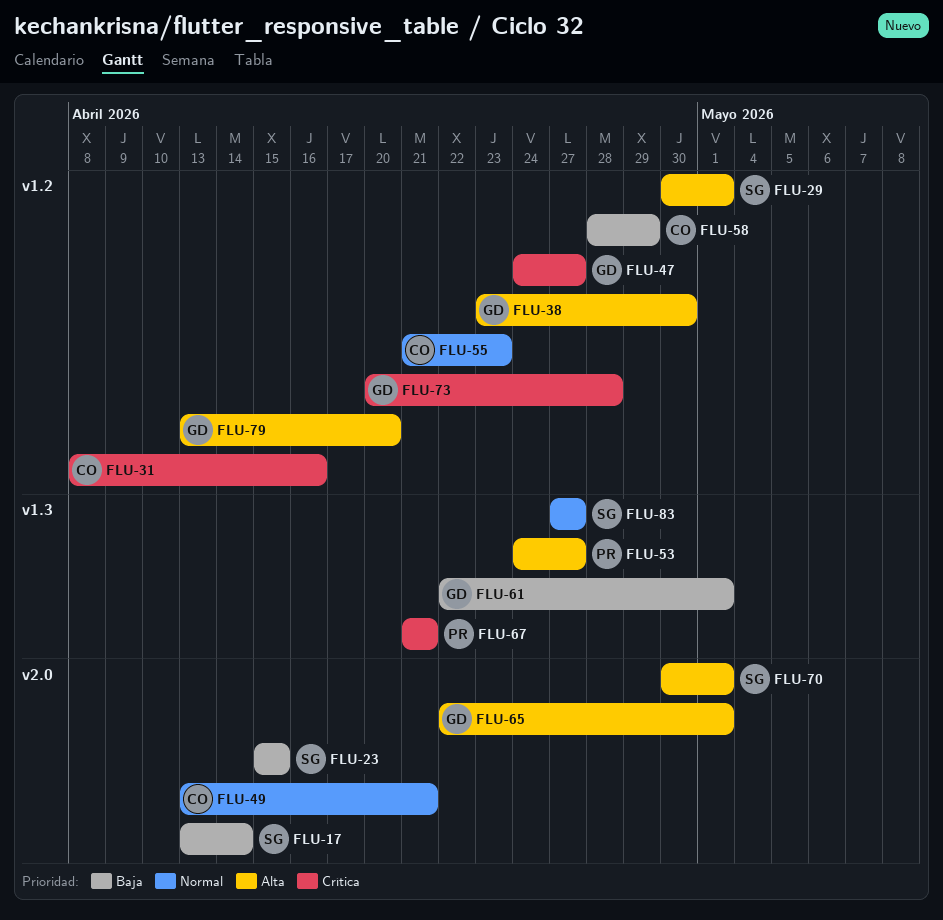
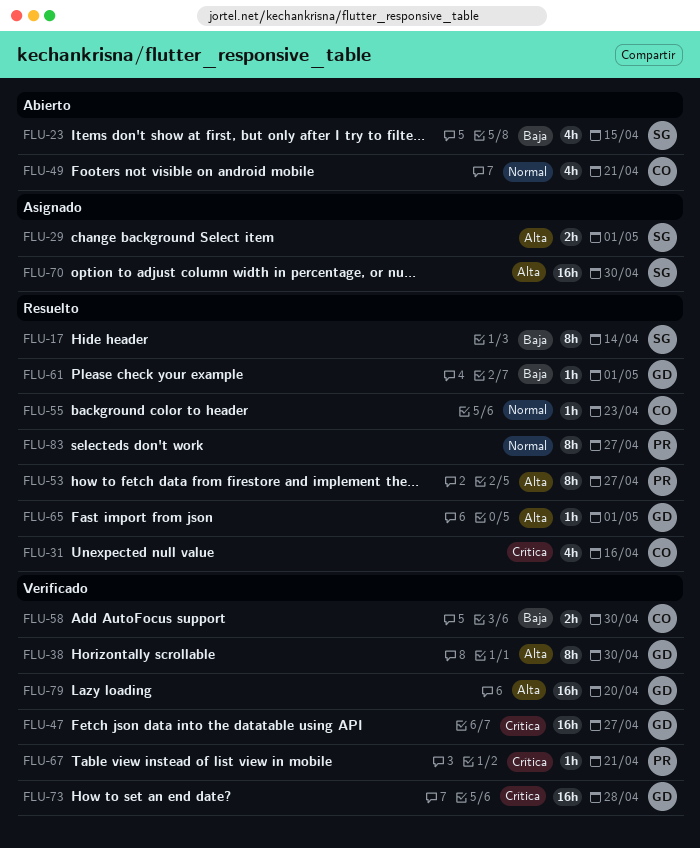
FLU-58, due: Apr 29 -> Apr 30
FLU-70, due: May 1 -> Apr 30
FLU-83, owner: SG -> PR

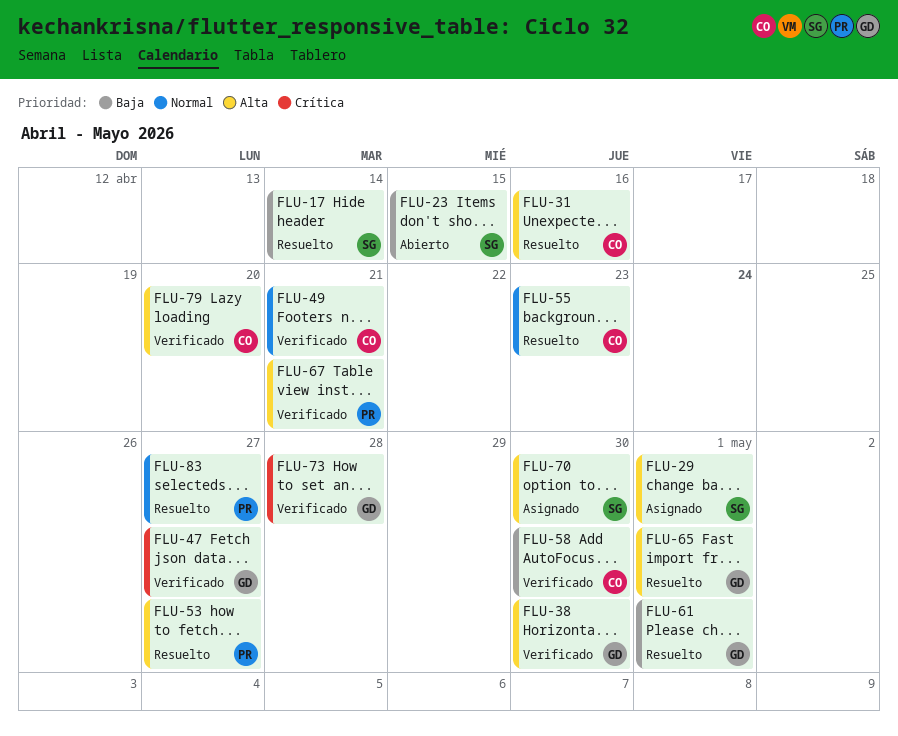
FLU-31, priority: Crítica -> Alta
FLU-49, status: Abierto -> Verificado
FLU-67, priority: Crítica -> Alta
FLU-79, owner: GD -> CO

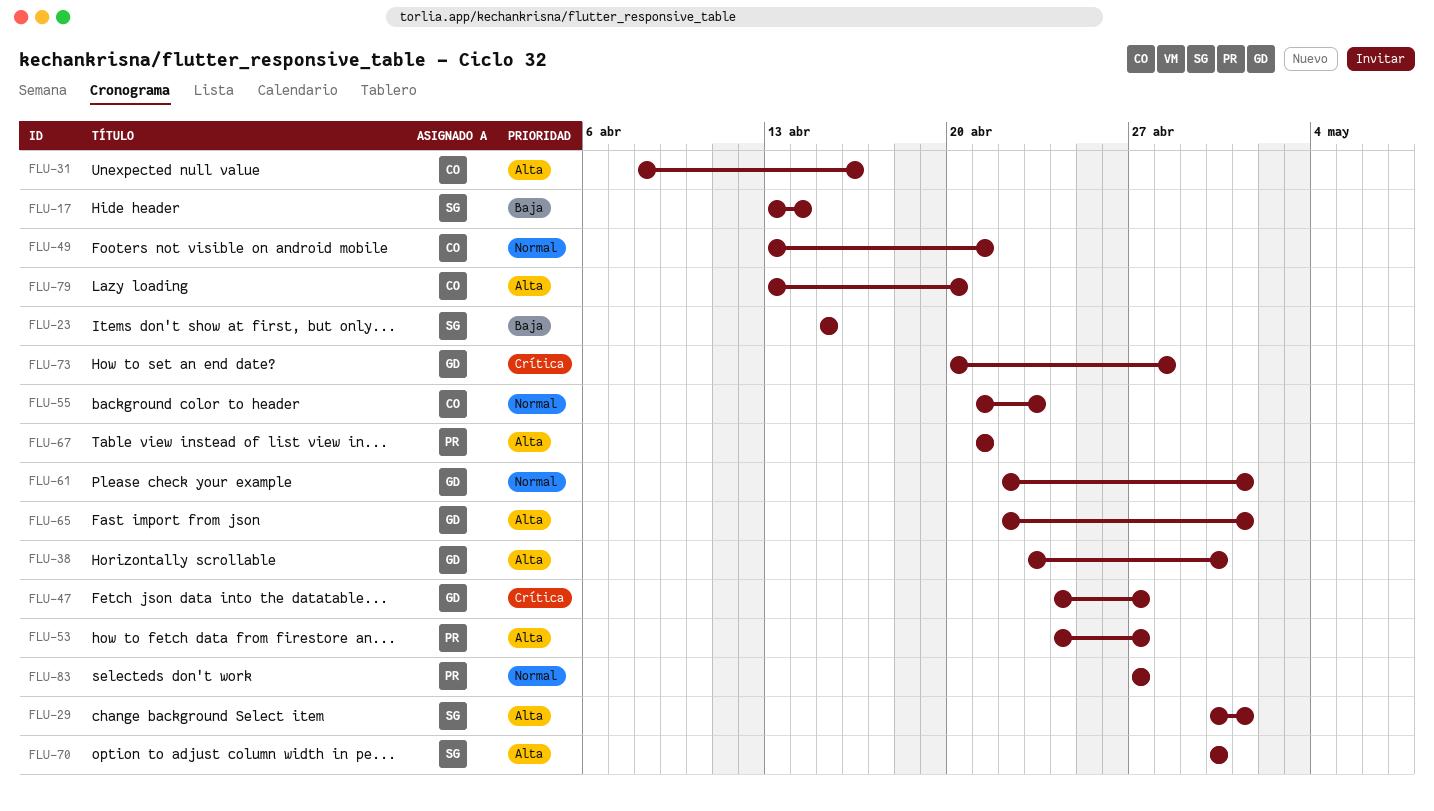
FLU-58: present -> none
FLU-61, priority: Baja -> Normal

